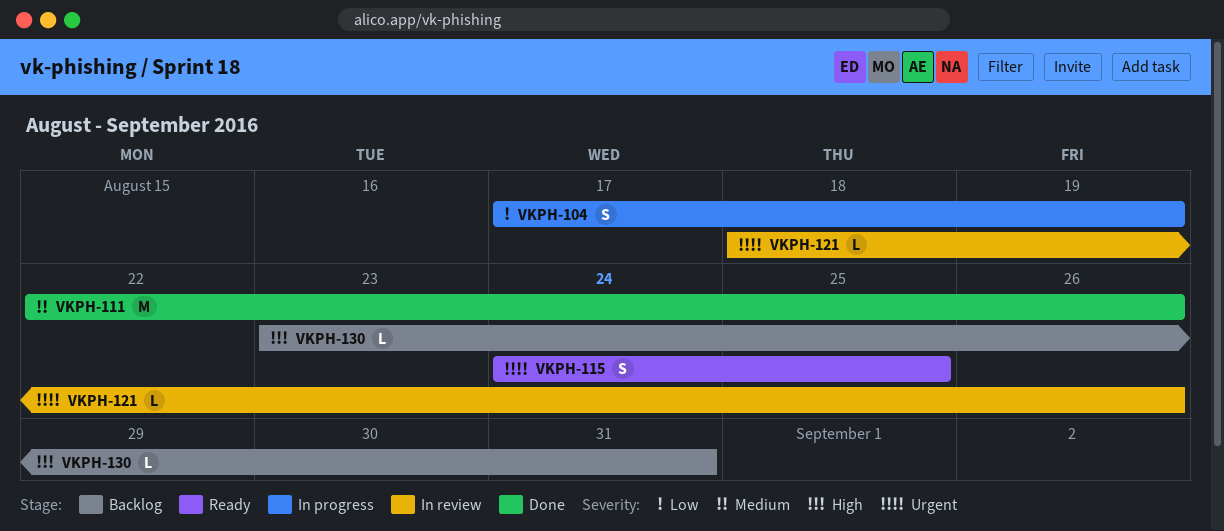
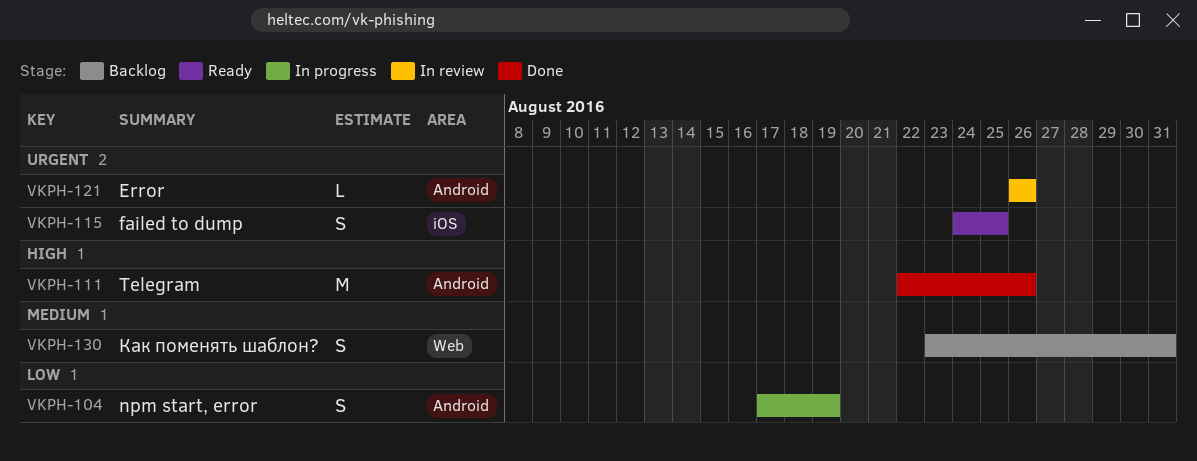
VKPH-111, priority: Medium -> High
VKPH-121, start: Aug 18 -> Aug 26
VKPH-130, priority: High -> Medium
VKPH-130, estimate: L -> S

